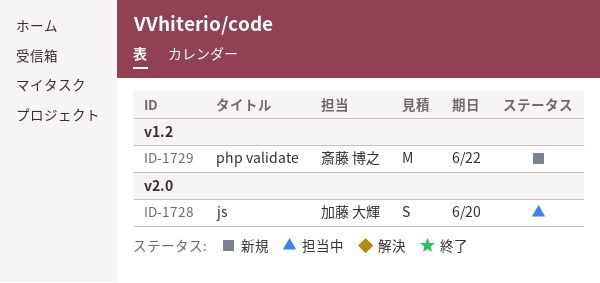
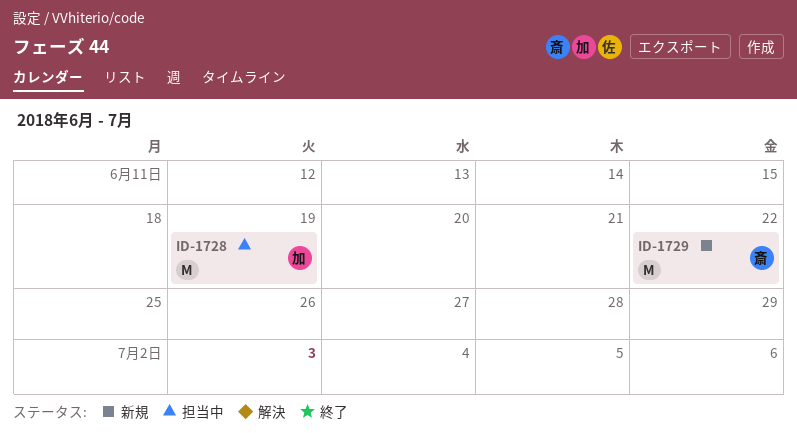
ID-1728, estimate: S -> M
ID-1728, due: Jun 20 -> Jun 19

